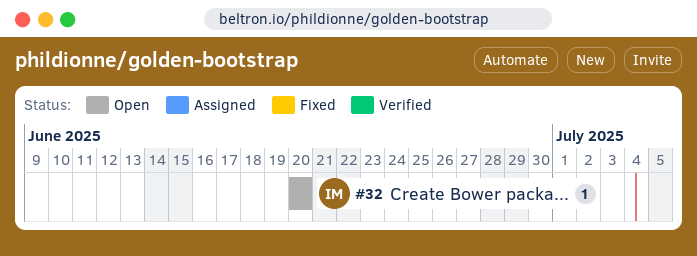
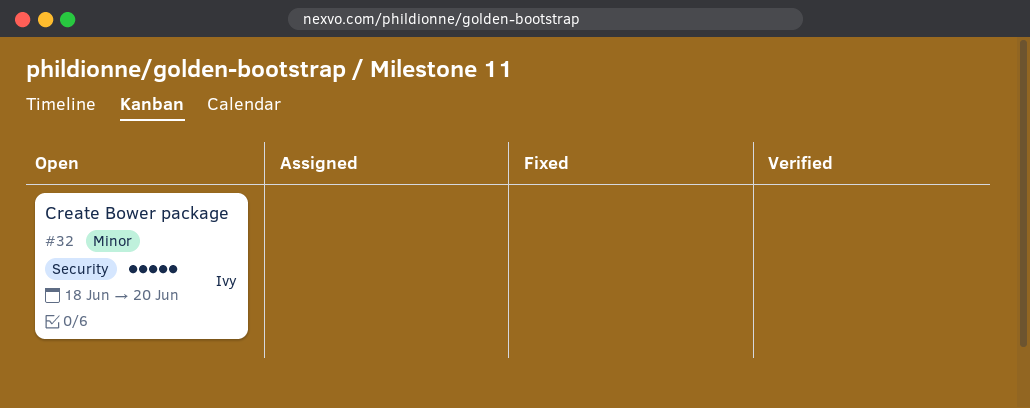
#32, estimate: 1 -> 5
#32, start: Jun 20 -> Jun 18

